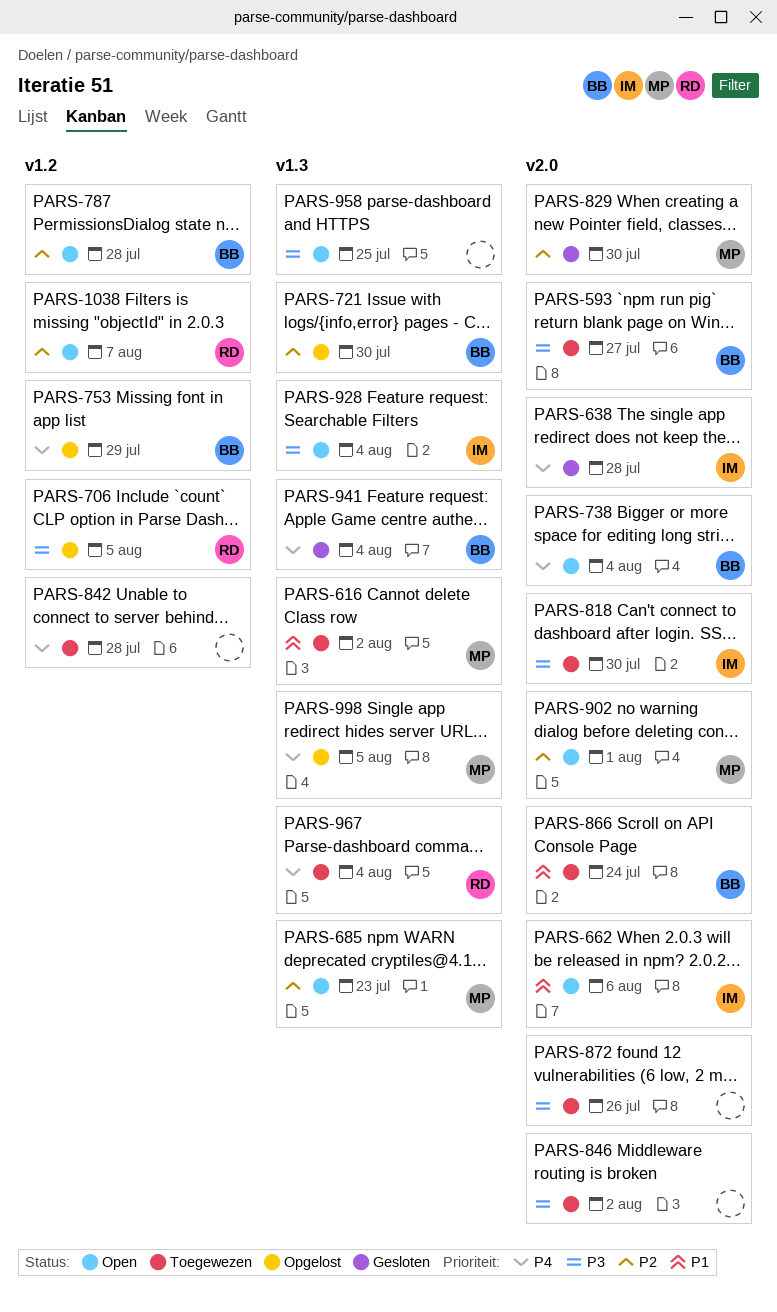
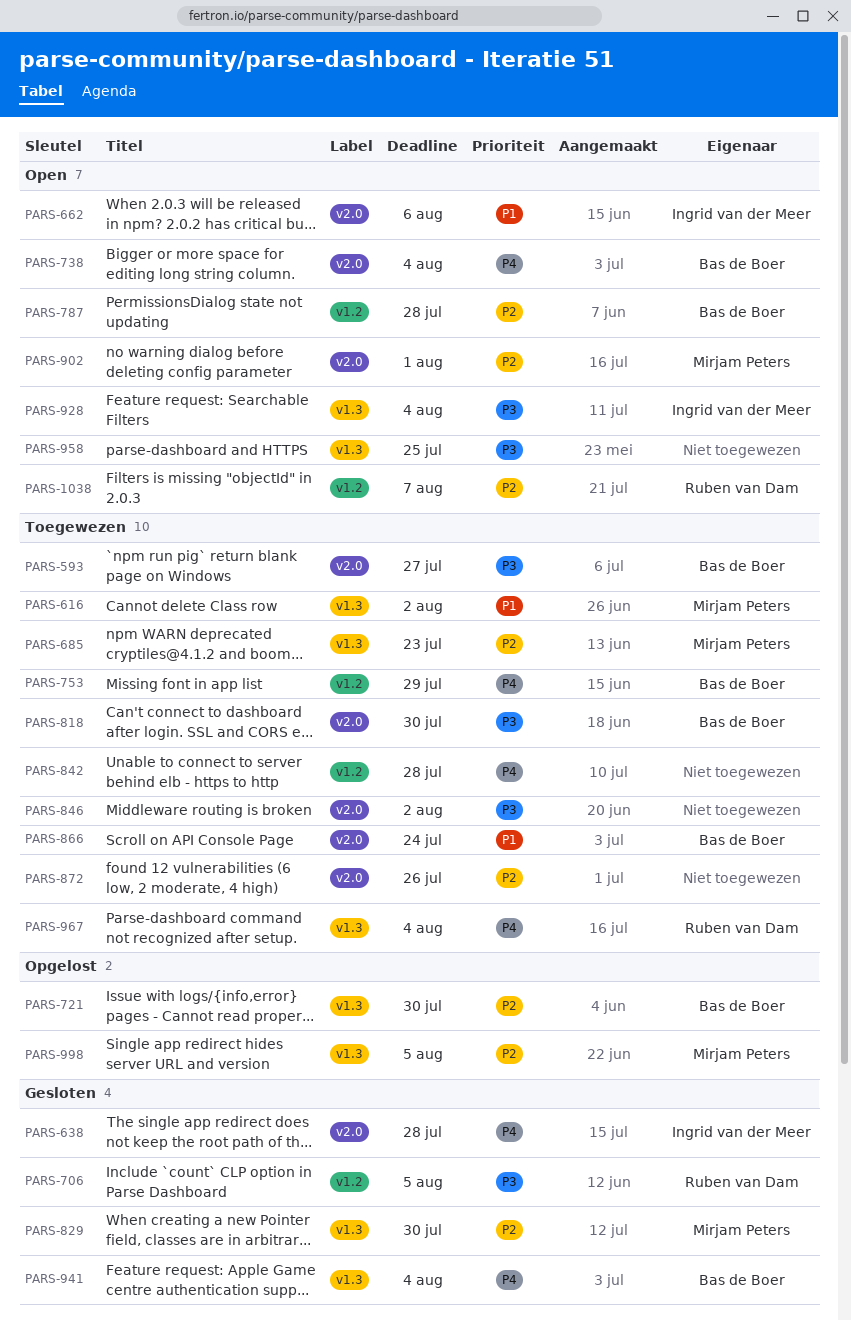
PARS-685, status: Open -> Toegewezen
PARS-706, status: Opgelost -> Gesloten
PARS-753, status: Opgelost -> Toegewezen
PARS-818, owner: Ingrid van der Meer -> Bas de Boer
PARS-829, label: v2.0 -> v1.3
PARS-872, priority: P3 -> P2
PARS-998, priority: P4 -> P2

